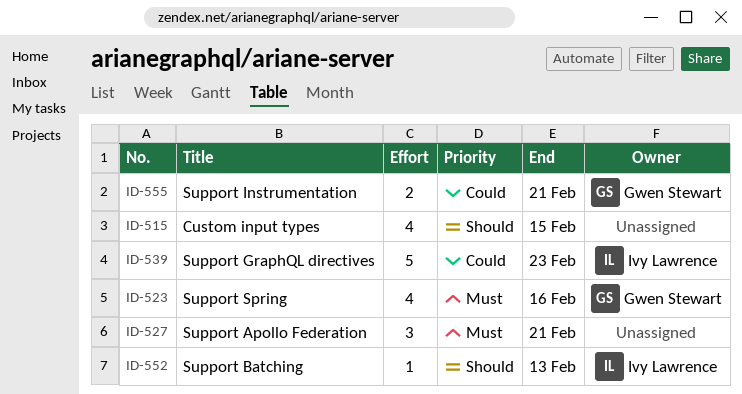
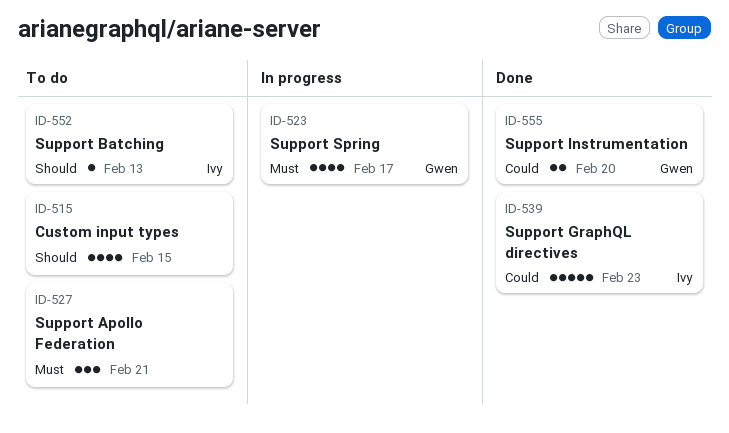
ID-523, due: Feb 16 -> Feb 17
ID-555, due: Feb 21 -> Feb 20

